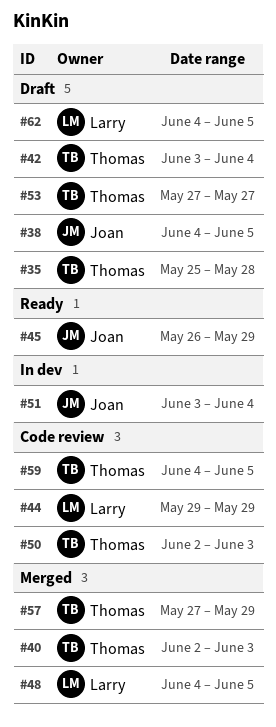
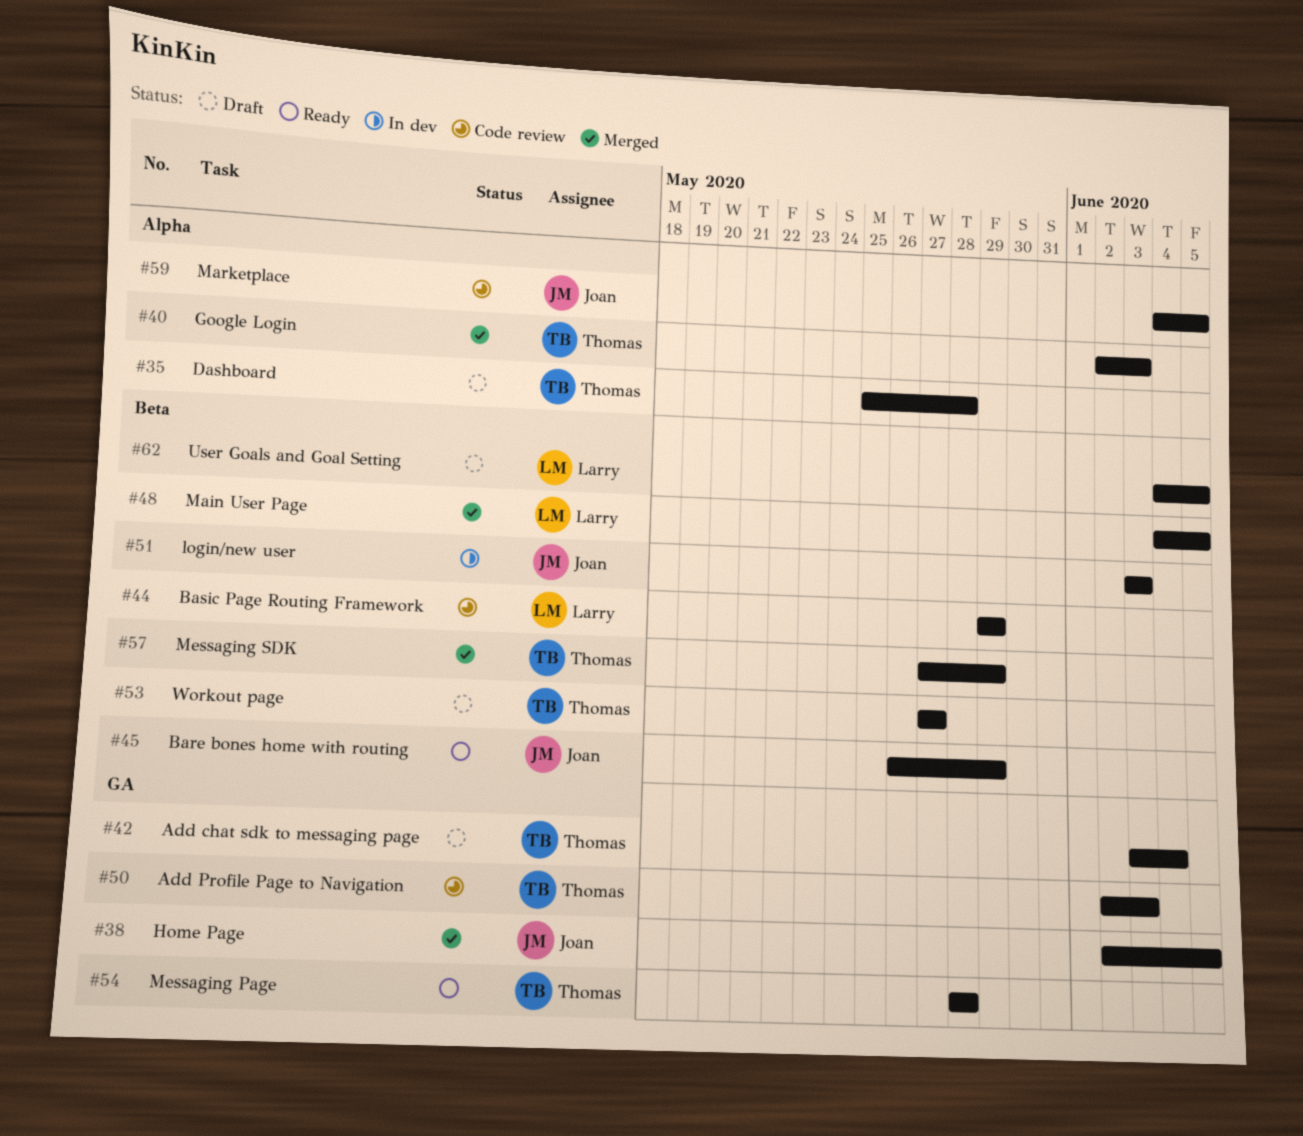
#38, status: Draft -> Merged
#38, start: Jun 4 -> Jun 2
#51, due: Jun 4 -> Jun 3
#54: none -> present
#59, owner: Thomas -> Joan

